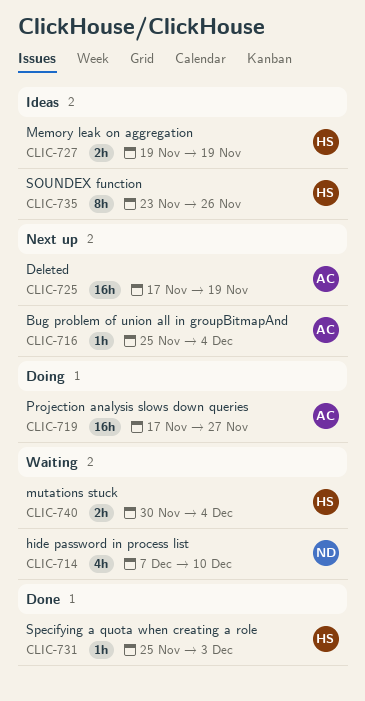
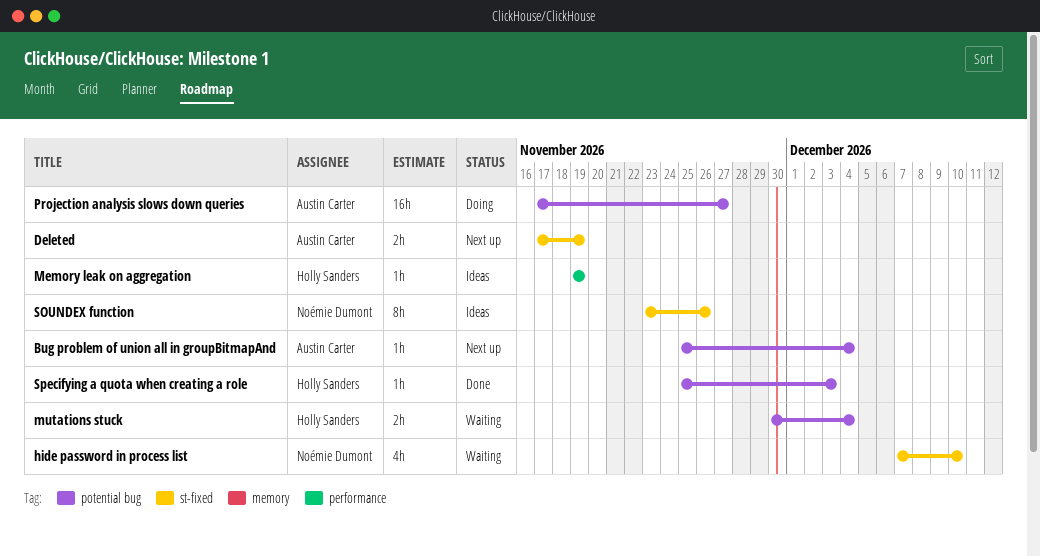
Deleted, estimate: 16h -> 2h
Memory leak on aggregation, estimate: 2h -> 1h
SOUNDEX function, owner: Holly Sanders -> Noémie Dumont

